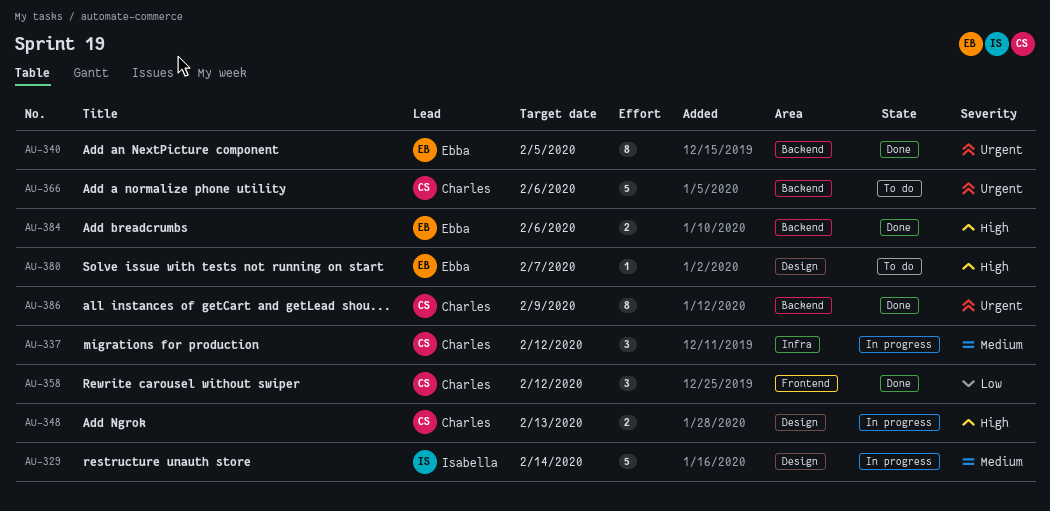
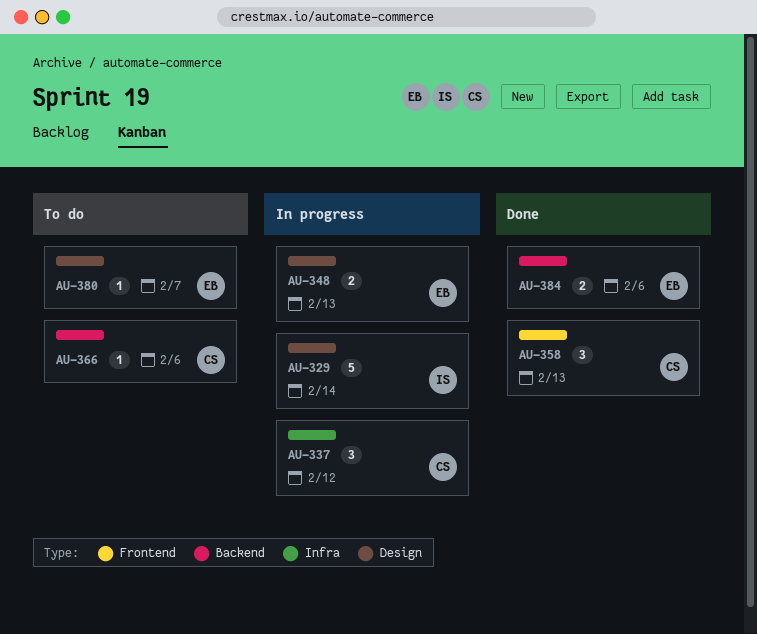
AU-340: present -> none
AU-348, owner: Charles -> Ebba
AU-358, due: Feb 12 -> Feb 13
AU-366, estimate: 5 -> 1
AU-386: present -> none

